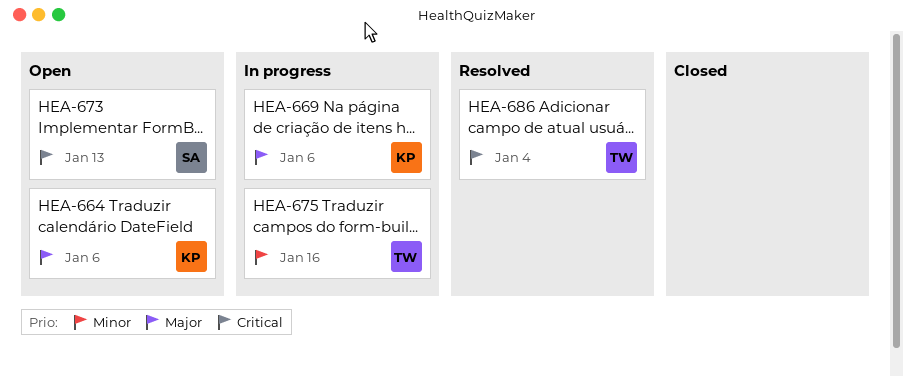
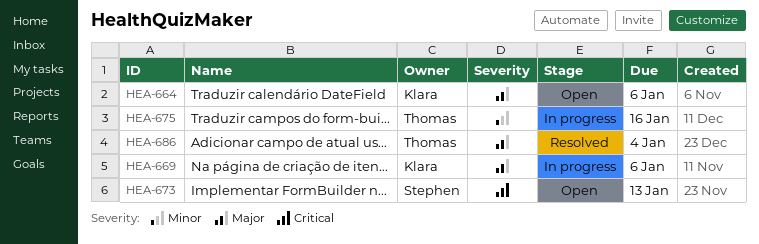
HEA-686, priority: Critical -> Major

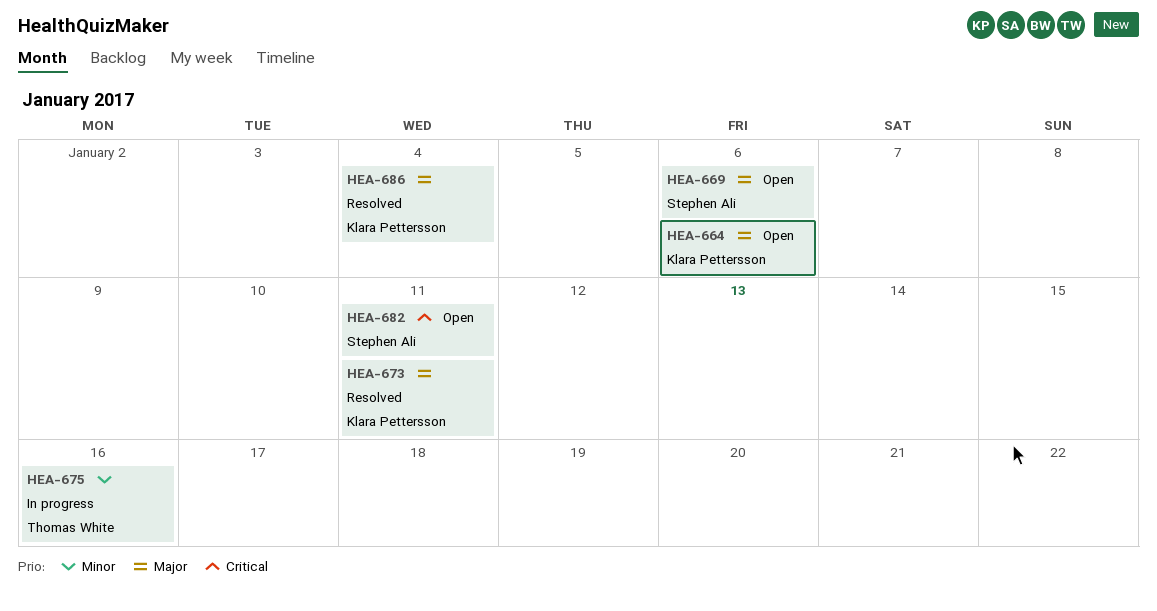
HEA-669, status: In progress -> Open
HEA-669, owner: Klara Pettersson -> Stephen Ali
HEA-673, status: Open -> Resolved
HEA-673, owner: Stephen Ali -> Klara Pettersson
HEA-673, priority: Critical -> Major
HEA-673, due: Jan 13 -> Jan 11
HEA-682: none -> present
HEA-686, owner: Thomas White -> Klara Pettersson

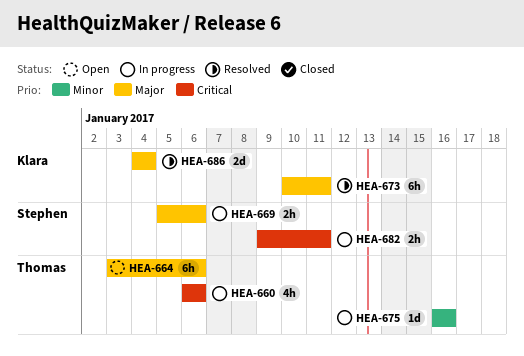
HEA-660: none -> present
HEA-664, owner: Klara Pettersson -> Thomas White
HEA-669, status: Open -> In progress
HEA-682, status: Open -> In progress

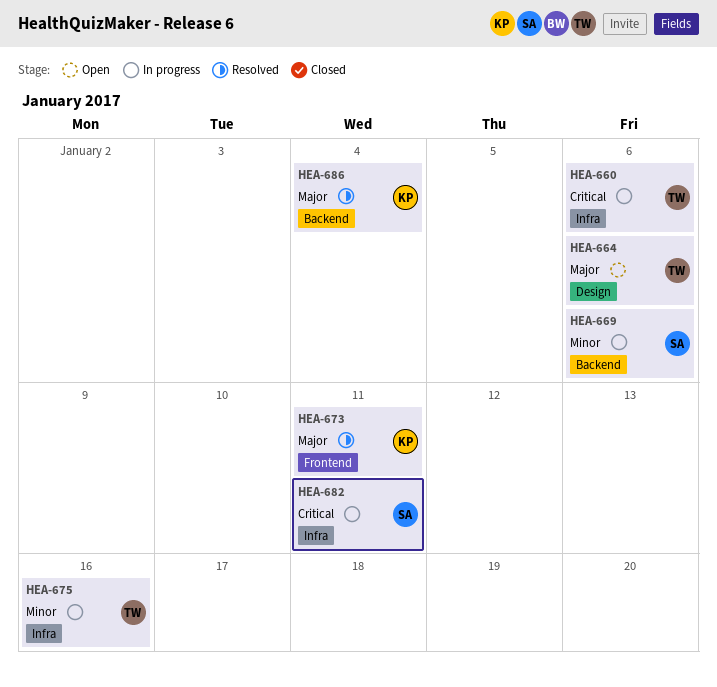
HEA-669, priority: Major -> Minor

